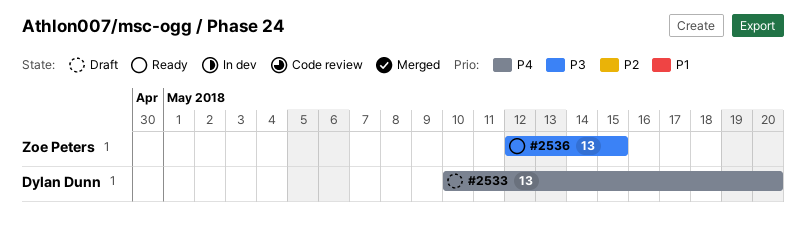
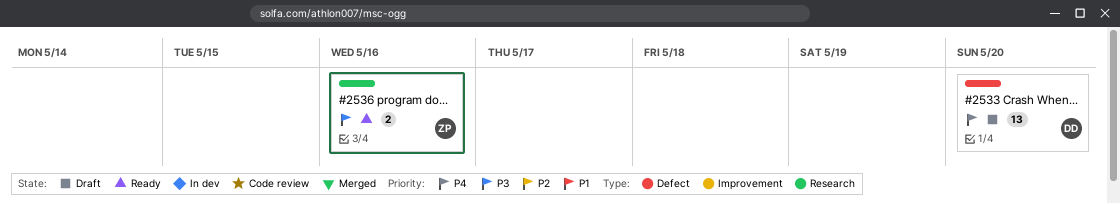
#2536, estimate: 13 -> 2
#2536, due: May 15 -> May 16

